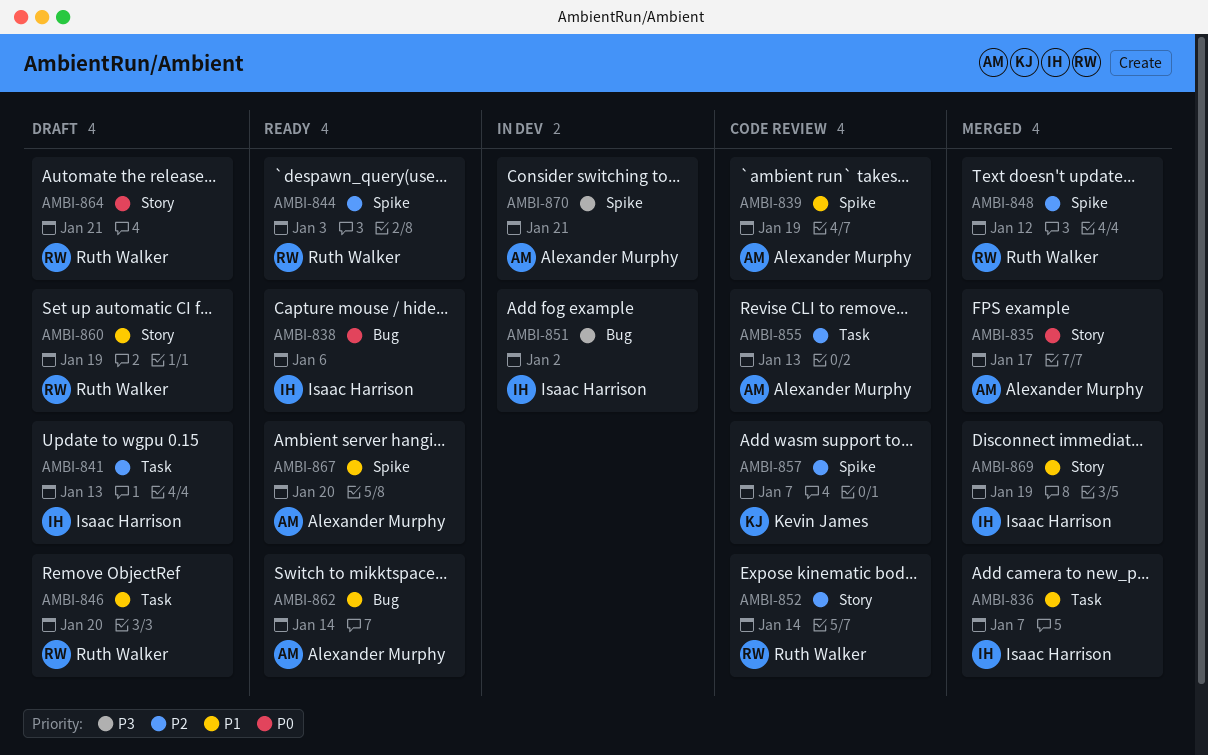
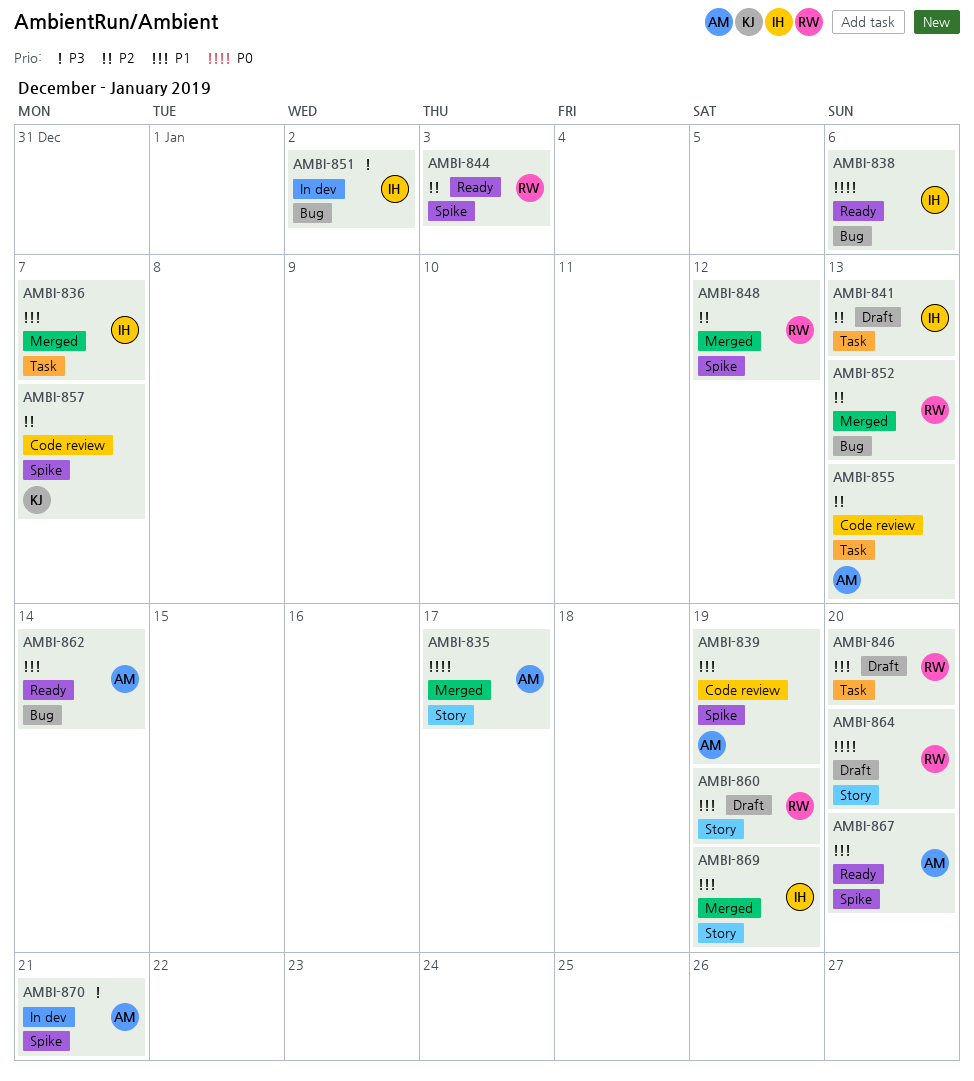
AMBI-852, status: Code review -> Merged
AMBI-852, label: Story -> Bug
AMBI-852, due: Jan 14 -> Jan 13
AMBI-864, due: Jan 21 -> Jan 20

